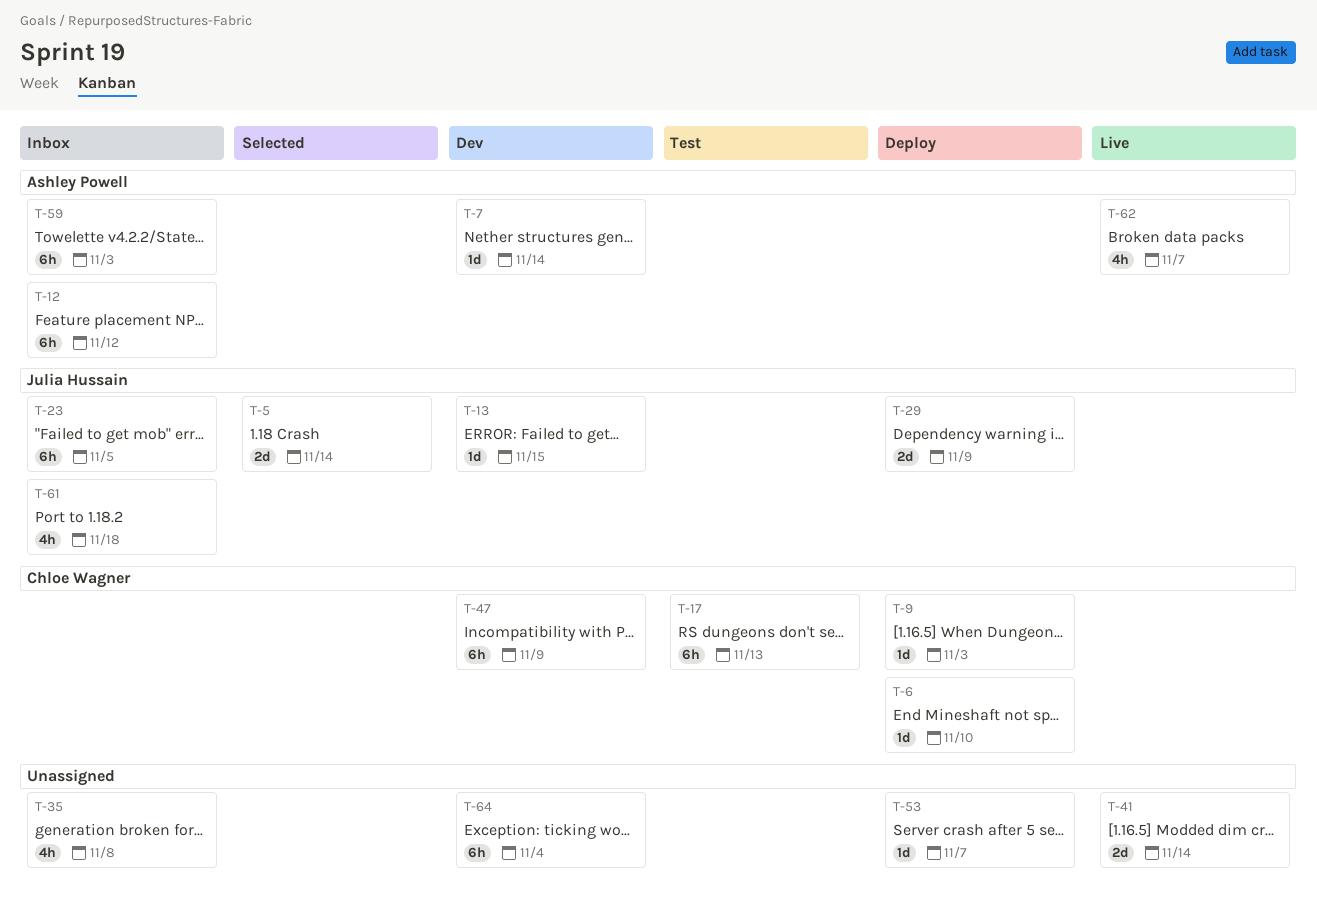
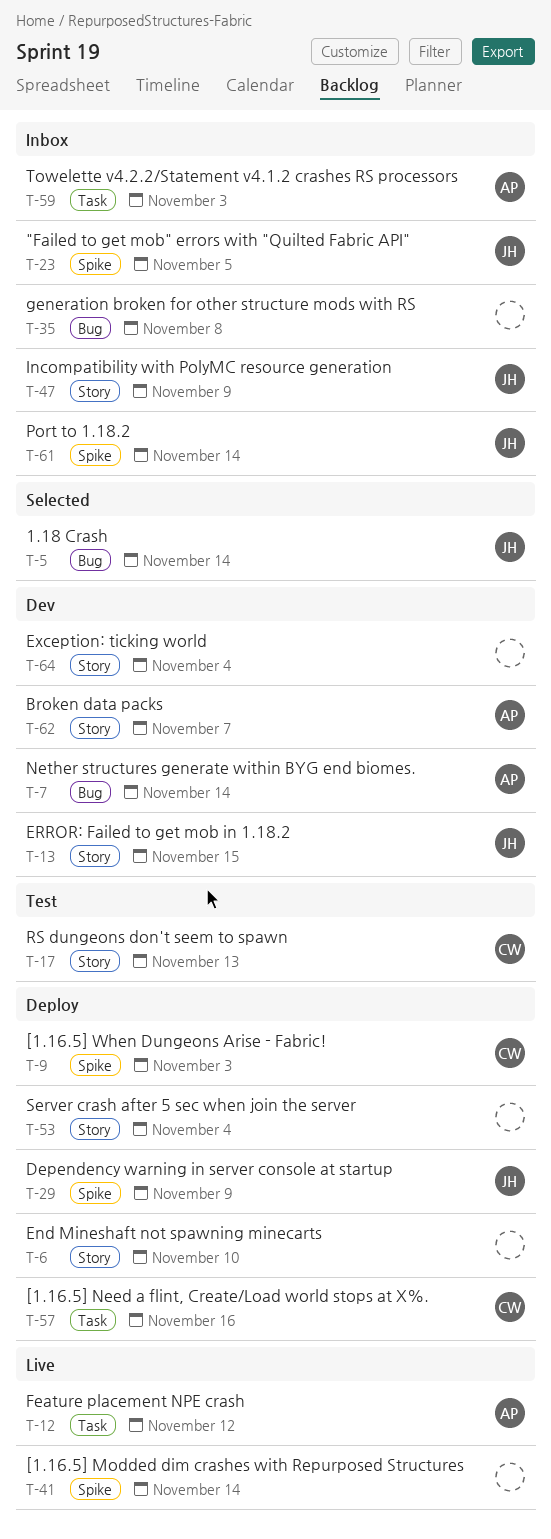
T-6, owner: Chloe Wagner -> none
T-12, status: Inbox -> Live
T-47, status: Dev -> Inbox
T-47, owner: Chloe Wagner -> Julia Hussain
T-53, due: Nov 7 -> Nov 4
T-57: none -> present
T-61, due: Nov 18 -> Nov 14
T-62, status: Live -> Dev

